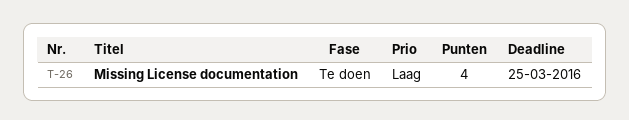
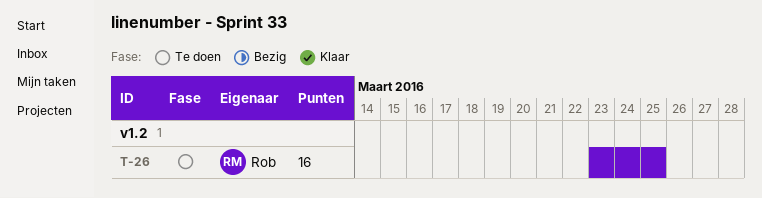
T-26, estimate: 4 -> 16

